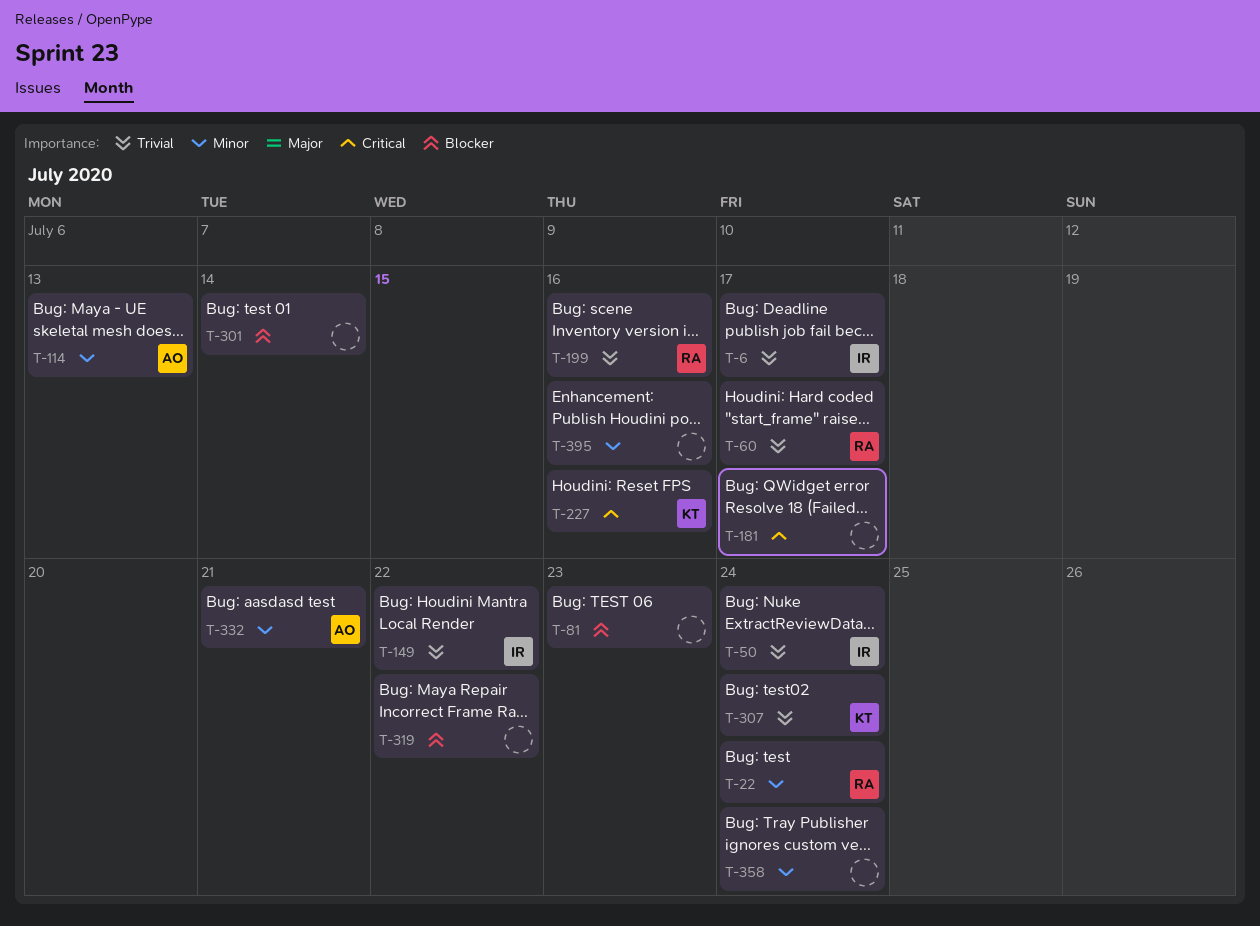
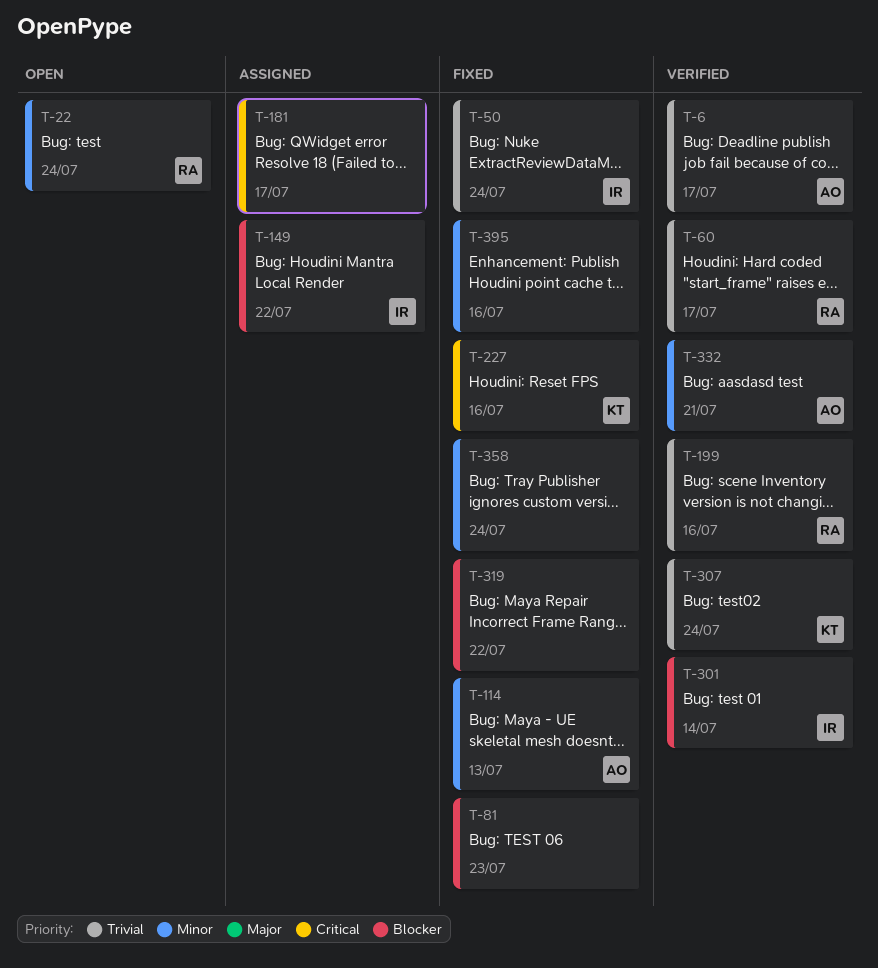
T-6, owner: IR -> AO
T-149, priority: Trivial -> Blocker
T-301, owner: none -> IR

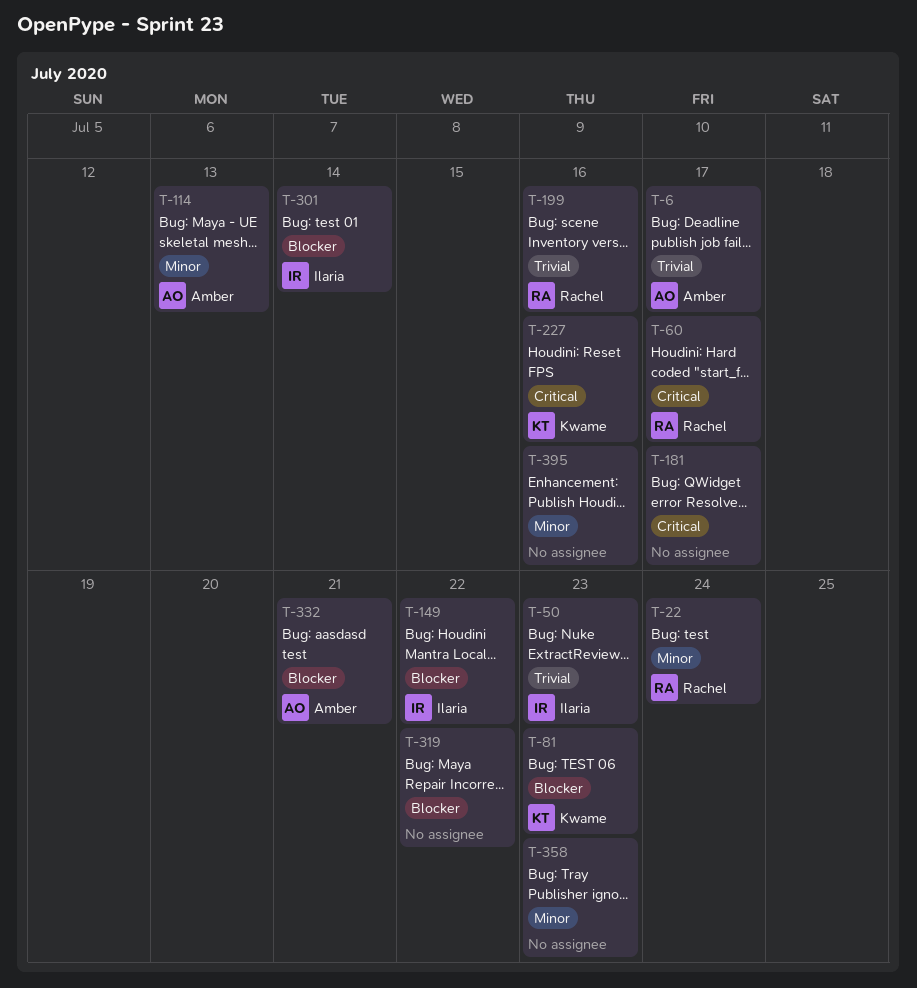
T-50, due: Jul 24 -> Jul 23
T-60, priority: Trivial -> Critical
T-81, owner: none -> Kwame
T-307: present -> none
T-332, priority: Minor -> Blocker
T-358, due: Jul 24 -> Jul 23

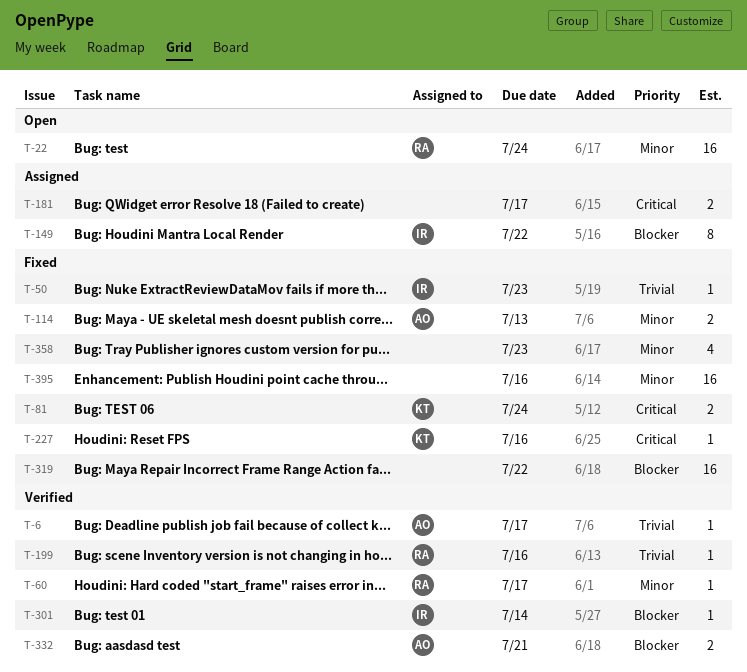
T-60, priority: Critical -> Minor
T-81, priority: Blocker -> Critical
T-81, due: Jul 23 -> Jul 24

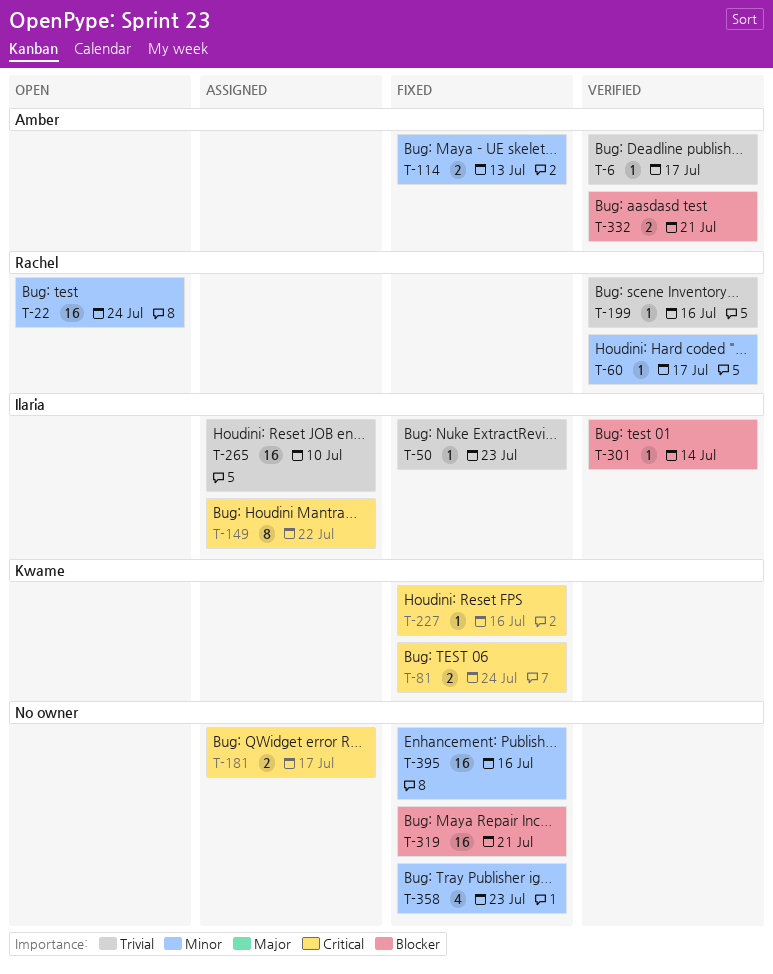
T-149, priority: Blocker -> Critical
T-265: none -> present
T-319, due: Jul 22 -> Jul 21

